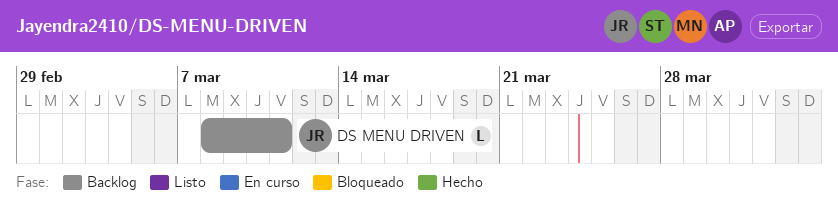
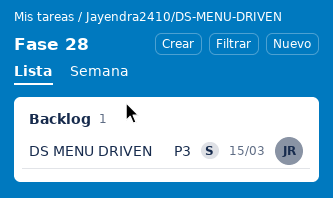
DS MENU DRIVEN, estimate: L -> S
DS MENU DRIVEN, due: Mar 11 -> Mar 15

